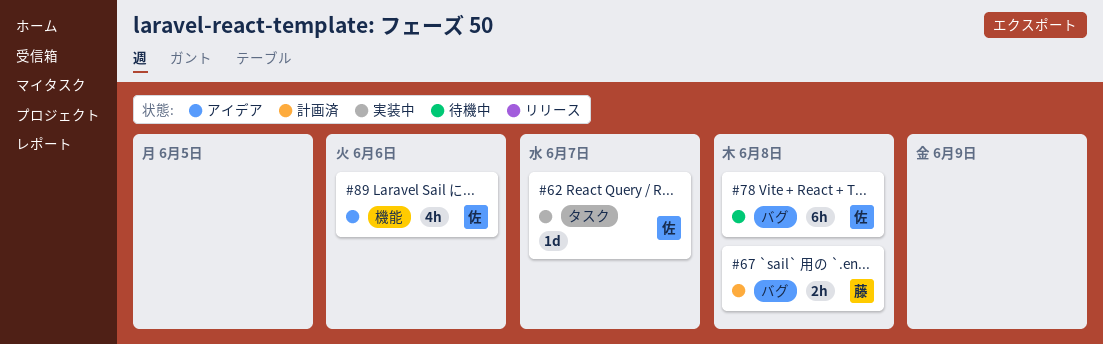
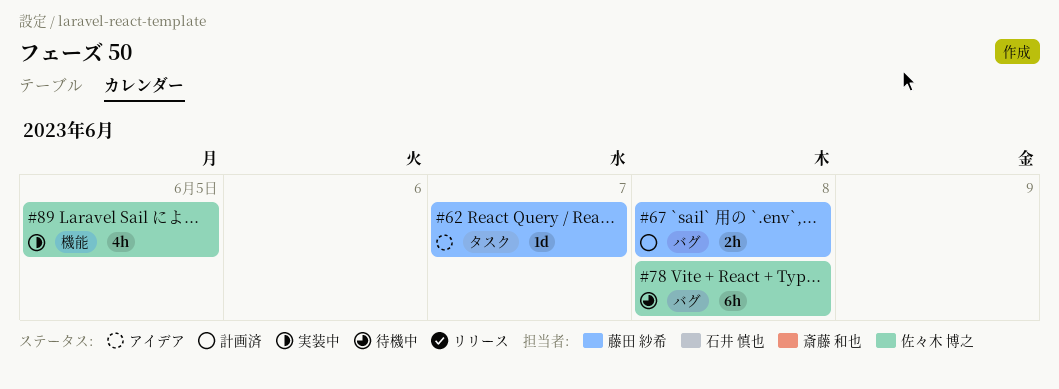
#62, status: 実装中 -> アイデア
#62, owner: 佐々木 博之 -> 藤田 紗希
#89, status: アイデア -> 実装中
#89, due: Jun 6 -> Jun 5

